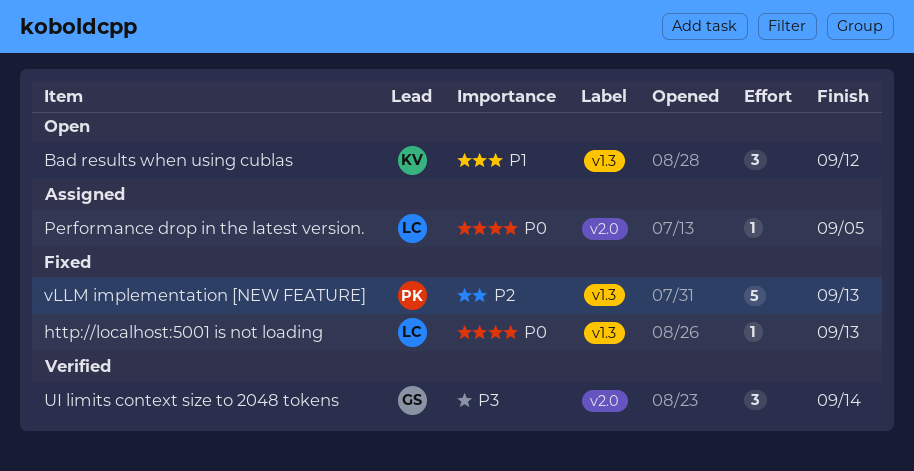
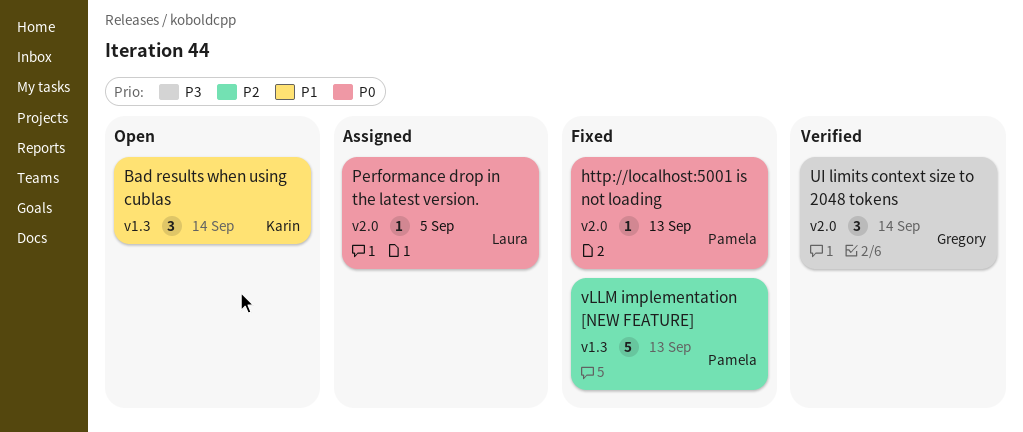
Bad results when using cublas, due: Sep 12 -> Sep 14
http://localhost:5001 is not loading, owner: Laura -> Pamela
http://localhost:5001 is not loading, label: v1.3 -> v2.0

